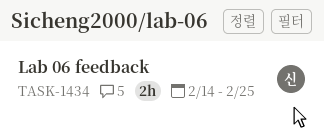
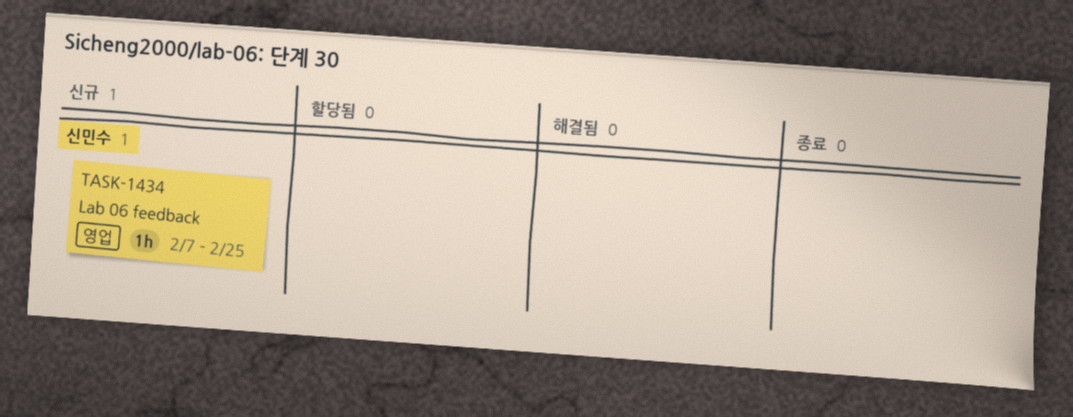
TASK-1434, estimate: 2h -> 1h
TASK-1434, start: Feb 14 -> Feb 7

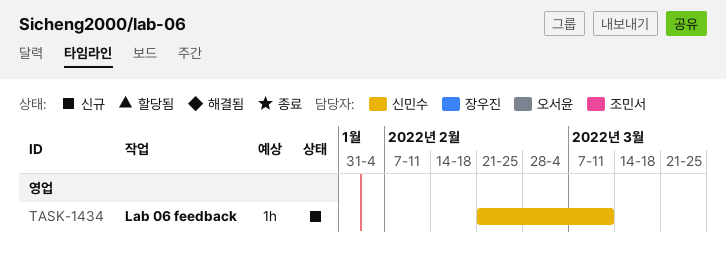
TASK-1434, start: Feb 7 -> Feb 21
TASK-1434, due: Feb 25 -> Mar 11

